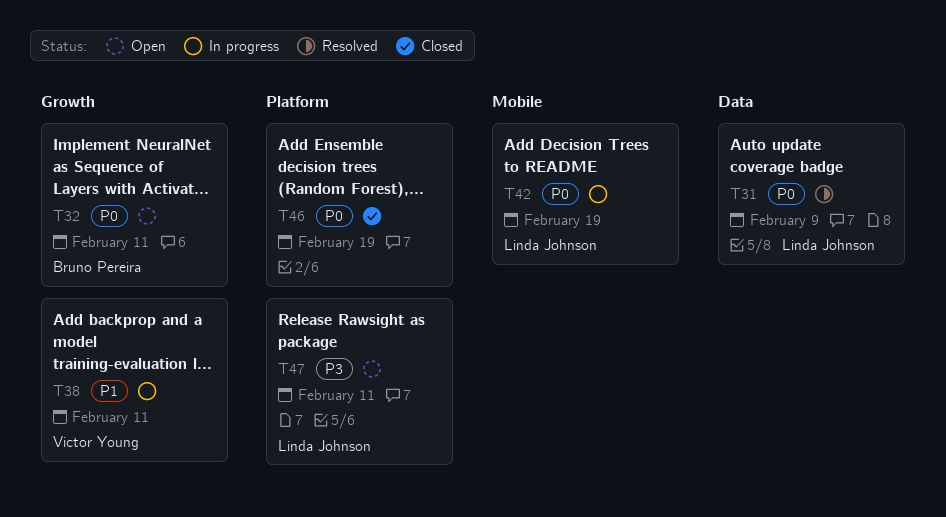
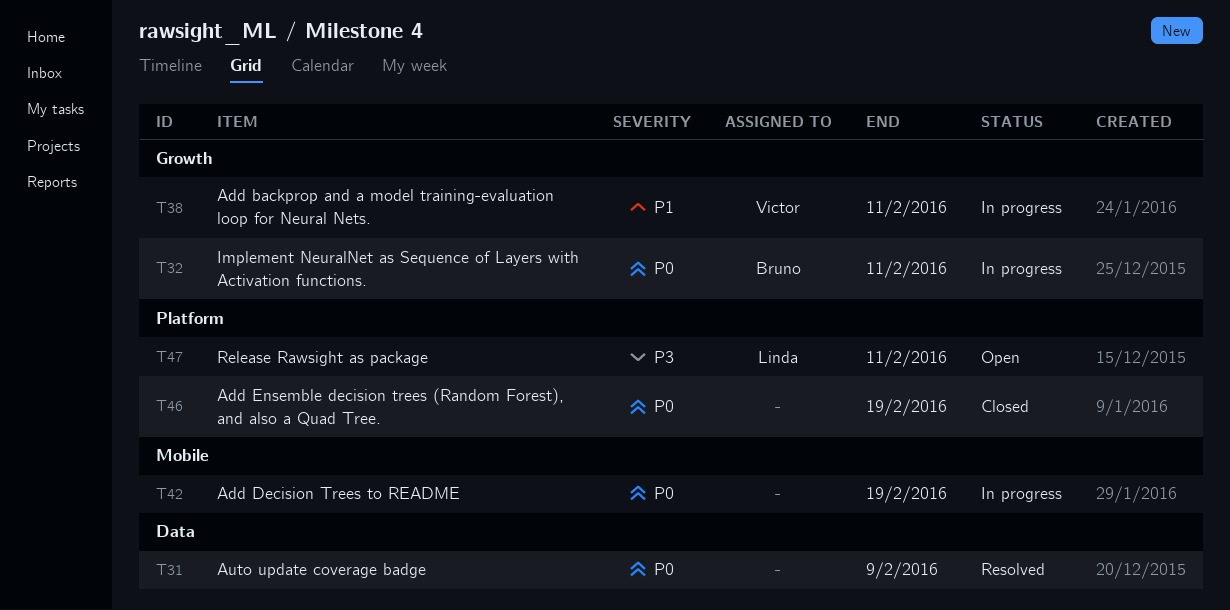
T31, owner: Linda Johnson -> none
T32, status: Open -> In progress
T42, owner: Linda Johnson -> none

